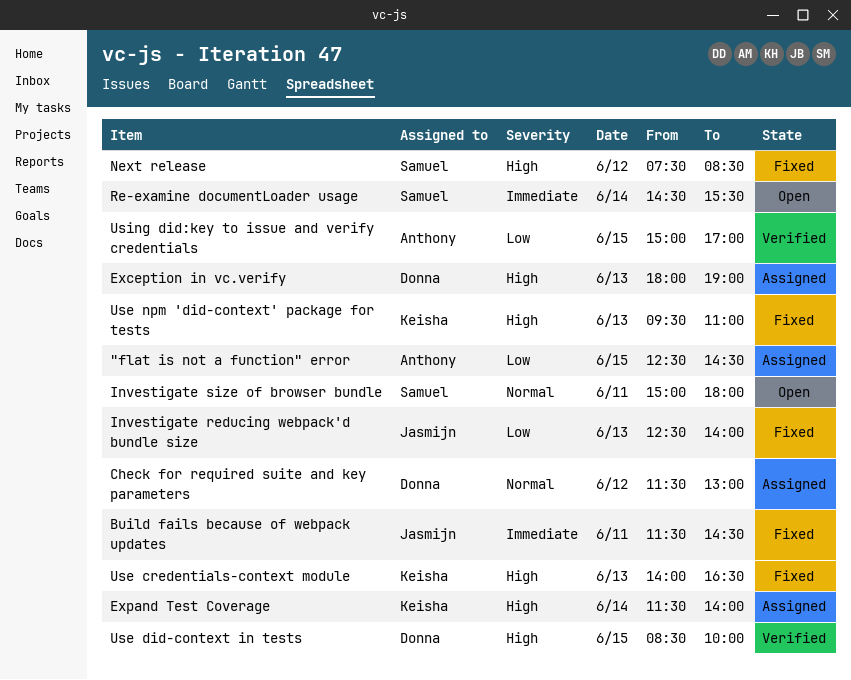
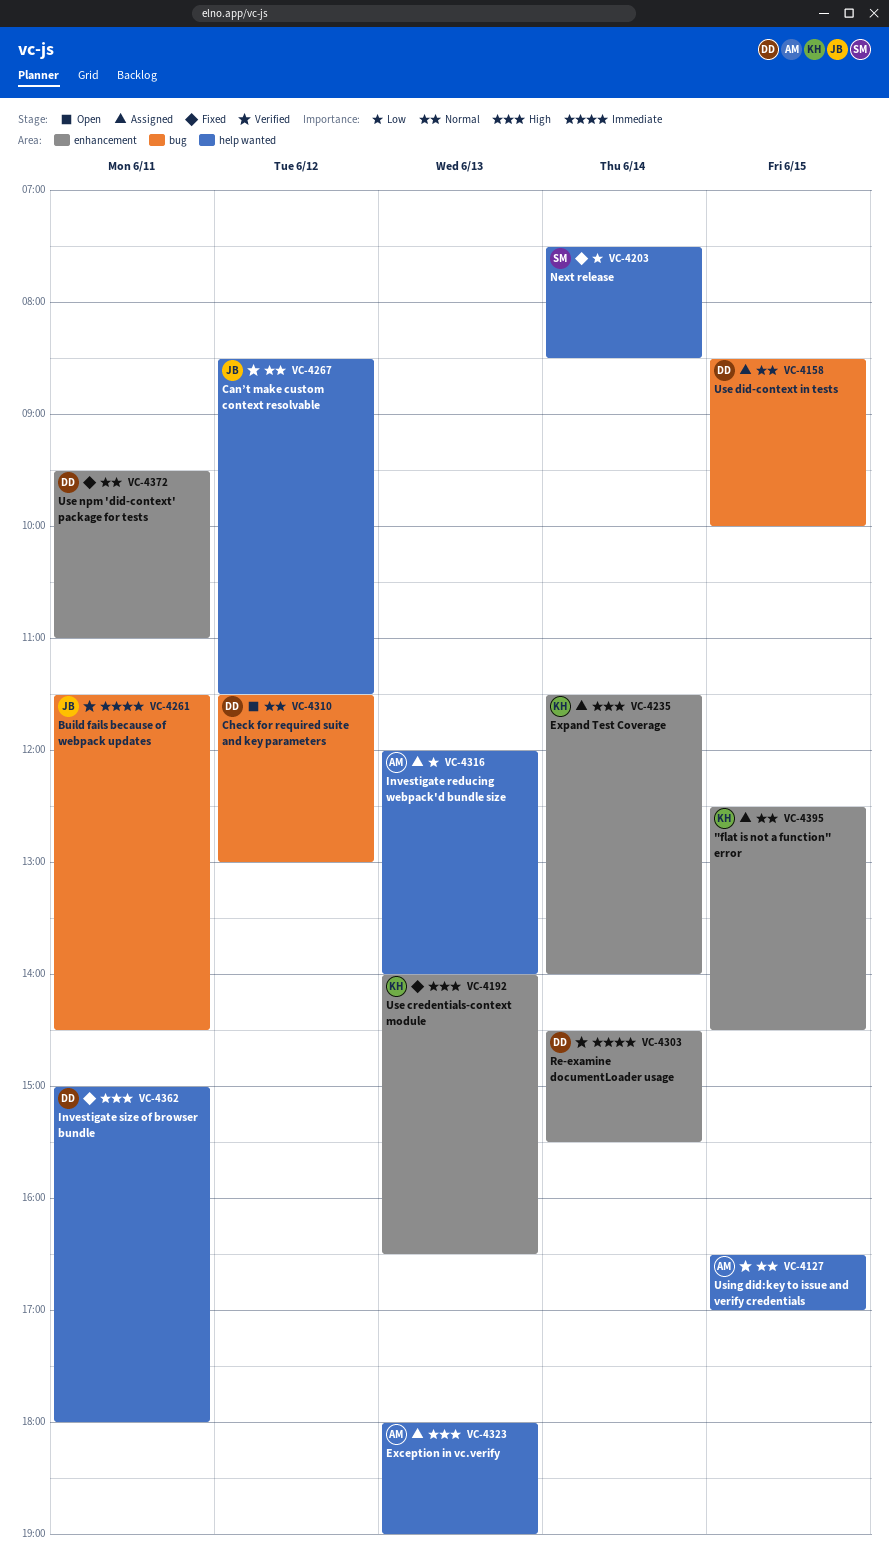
"flat is not a function" error, owner: Anthony -> Keisha
"flat is not a function" error, priority: Low -> Normal
Build fails because of webpack updates, status: Fixed -> Verified
Can’t make custom context resolvable: none -> present
Check for required suite and key parameters, status: Assigned -> Open
Exception in vc.verify, owner: Donna -> Anthony
Investigate reducing webpack'd bundle size, status: Fixed -> Assigned
Investigate reducing webpack'd bundle size, owner: Jasmijn -> Anthony
Investigate reducing webpack'd bundle size, begins: 12:30 -> 12:00
Investigate size of browser bundle, status: Open -> Fixed
Investigate size of browser bundle, owner: Samuel -> Donna
Investigate size of browser bundle, priority: Normal -> High
Next release, priority: High -> Low
Next release, day: Jun 12 -> Jun 14
Re-examine documentLoader usage, status: Open -> Verified
Re-examine documentLoader usage, owner: Samuel -> Donna
Use did-context in tests, status: Verified -> Assigned
Use did-context in tests, priority: High -> Normal
Use npm 'did-context' package for tests, owner: Keisha -> Donna
Use npm 'did-context' package for tests, priority: High -> Normal
Use npm 'did-context' package for tests, day: Jun 13 -> Jun 11
Using did:key to issue and verify credentials, priority: Low -> Normal
Using did:key to issue and verify credentials, begins: 15:00 -> 16:30

